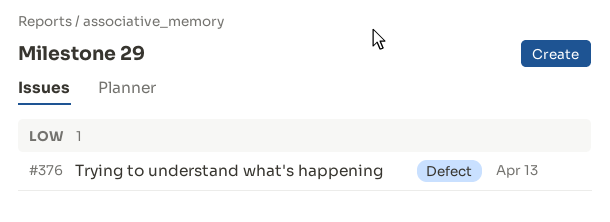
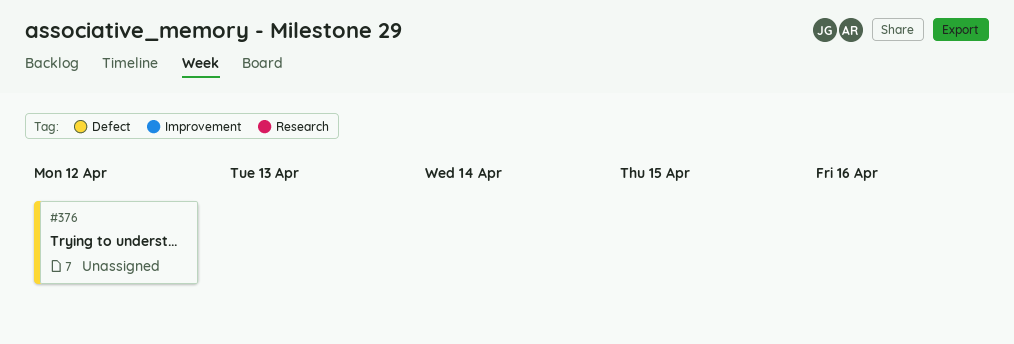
#376, due: Apr 13 -> Apr 12

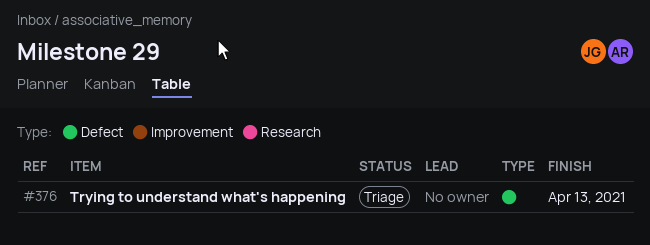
#376, due: Apr 12 -> Apr 13

